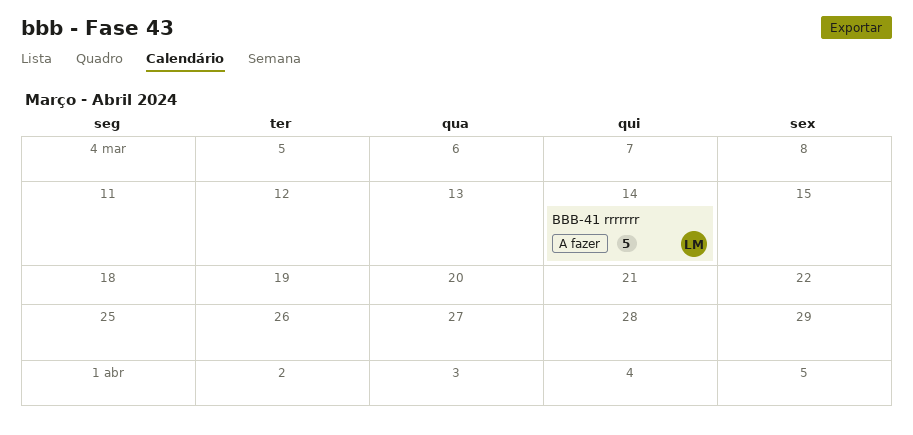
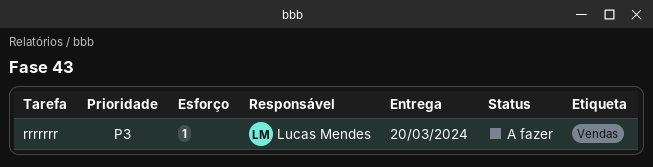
rrrrrrr, estimate: 5 -> 1
rrrrrrr, due: Mar 14 -> Mar 20

